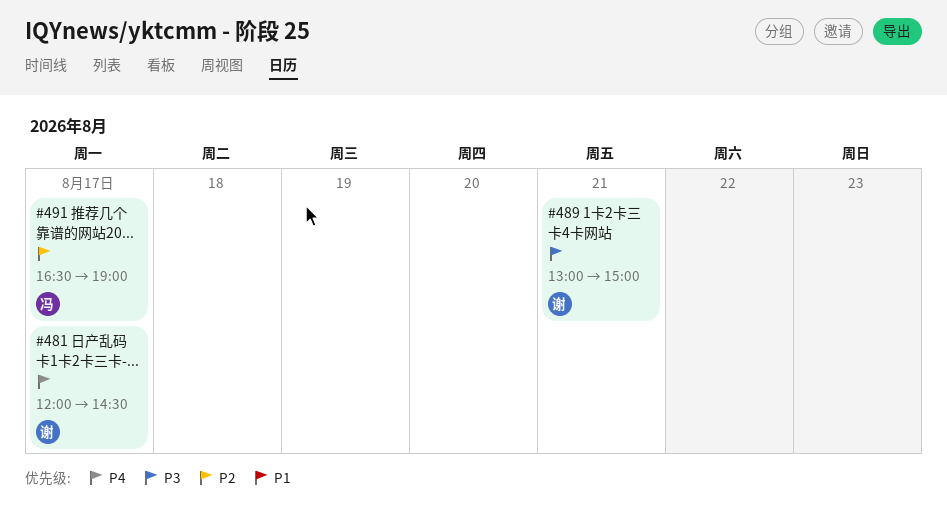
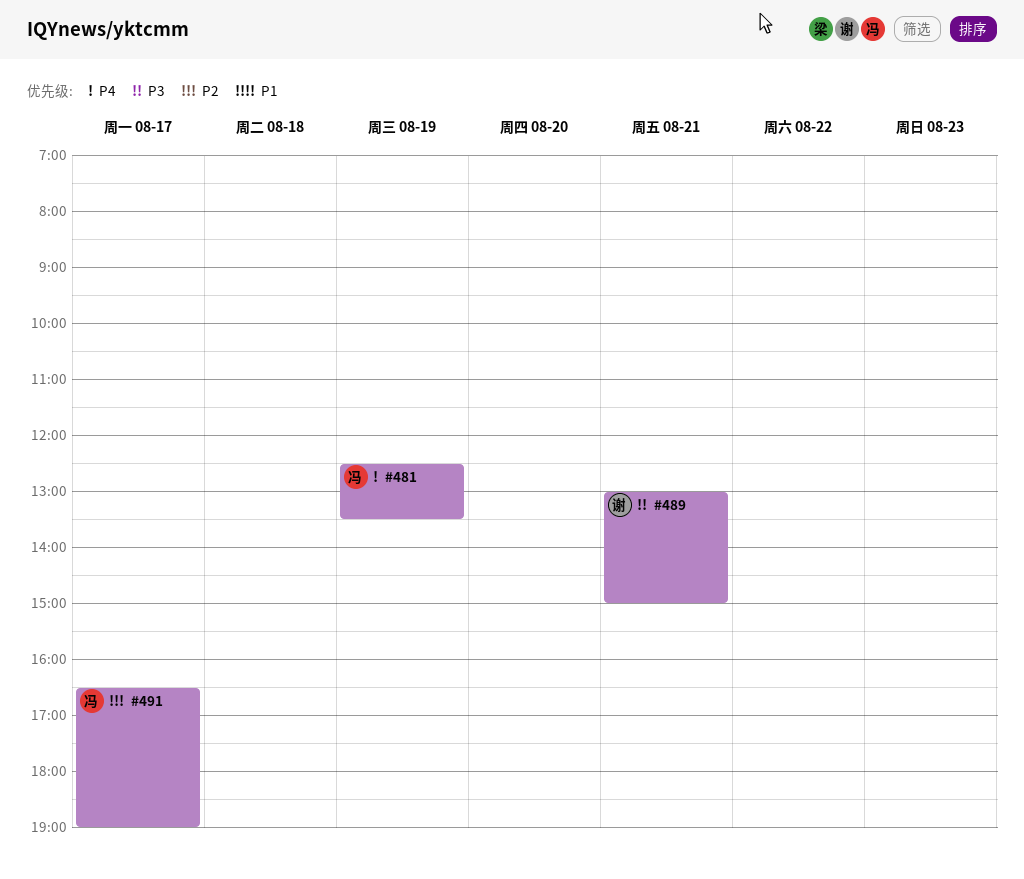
#481, owner: 谢 -> 冯
#481, day: Aug 17 -> Aug 19
#481, begins: 12:00 -> 12:30
#481, ends: 14:30 -> 13:30

